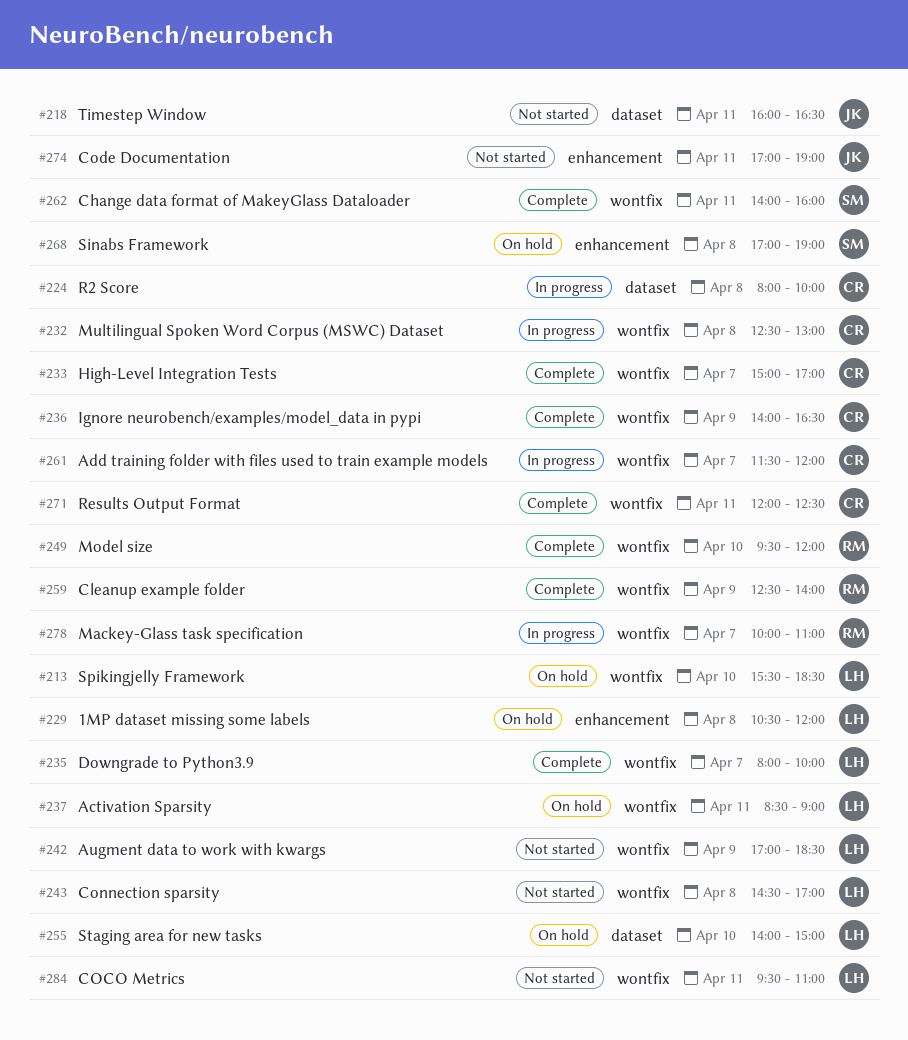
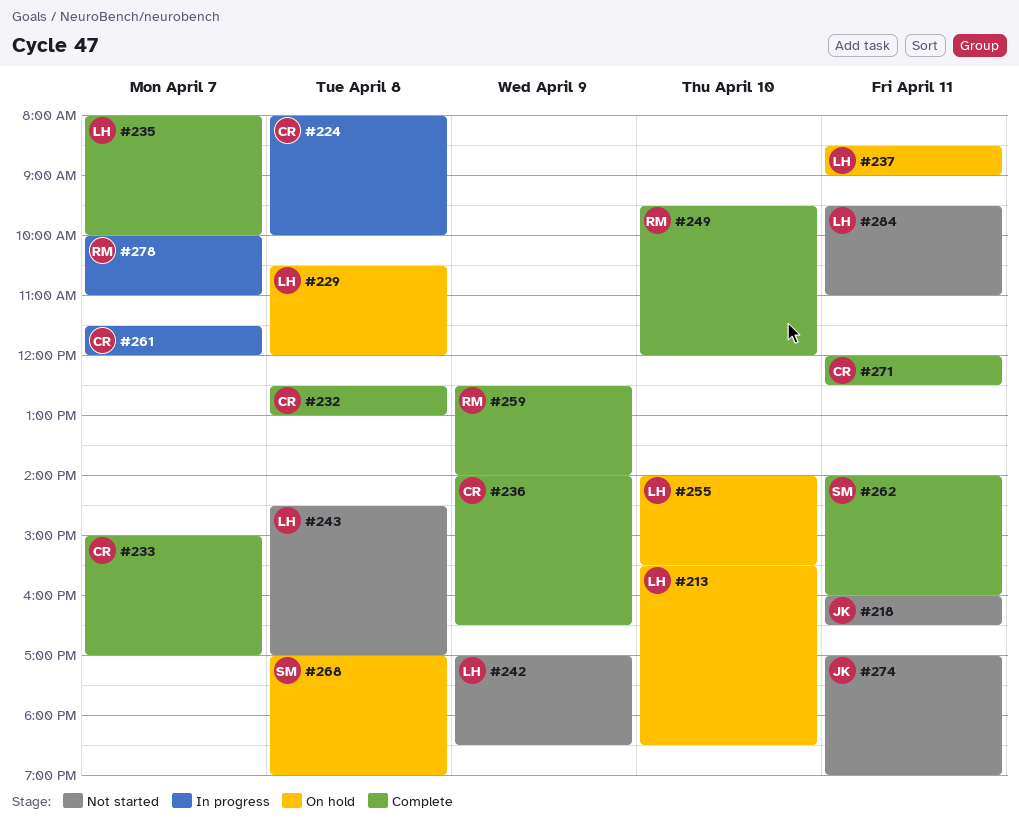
#232, status: In progress -> Complete
#255, ends: 15:00 -> 15:30

